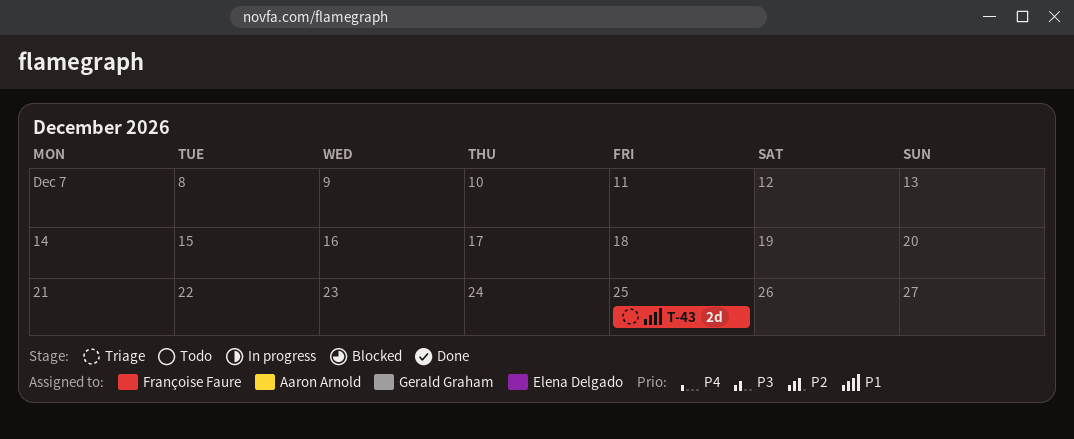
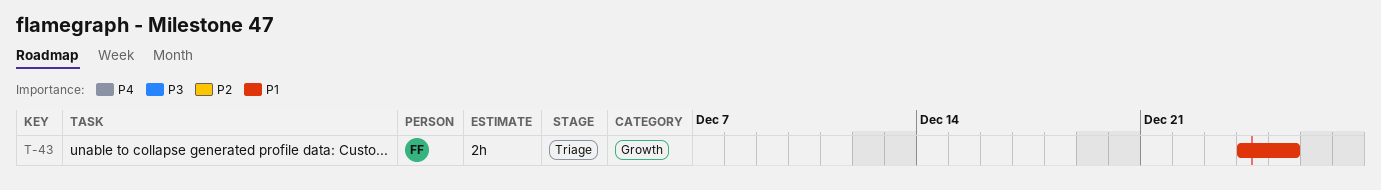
T-43, estimate: 2d -> 2h
T-43, start: Dec 25 -> Dec 24

